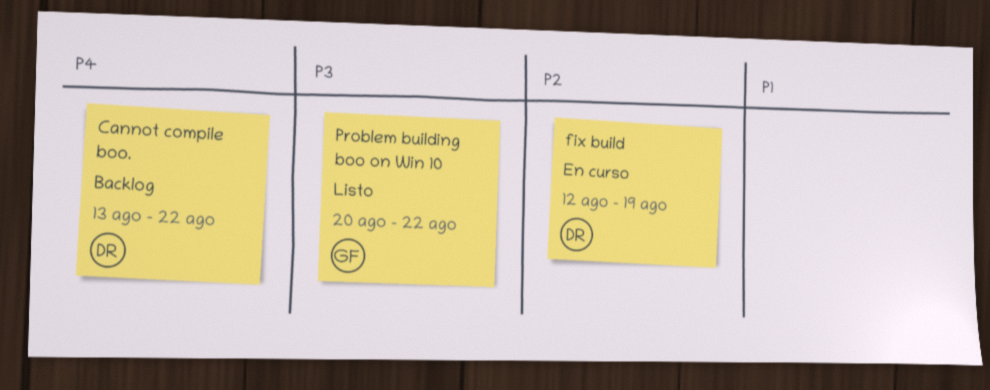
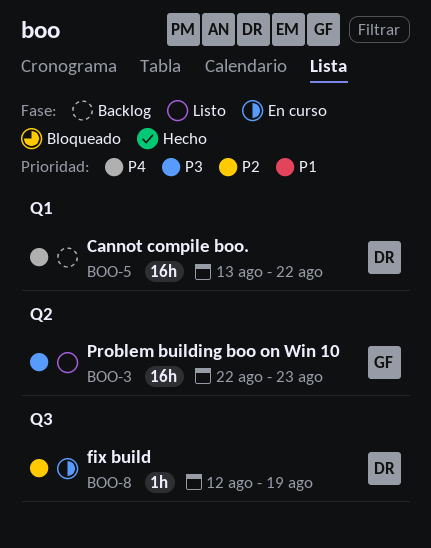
Problem building boo on Win 10, start: Aug 20 -> Aug 22
Problem building boo on Win 10, due: Aug 22 -> Aug 23

